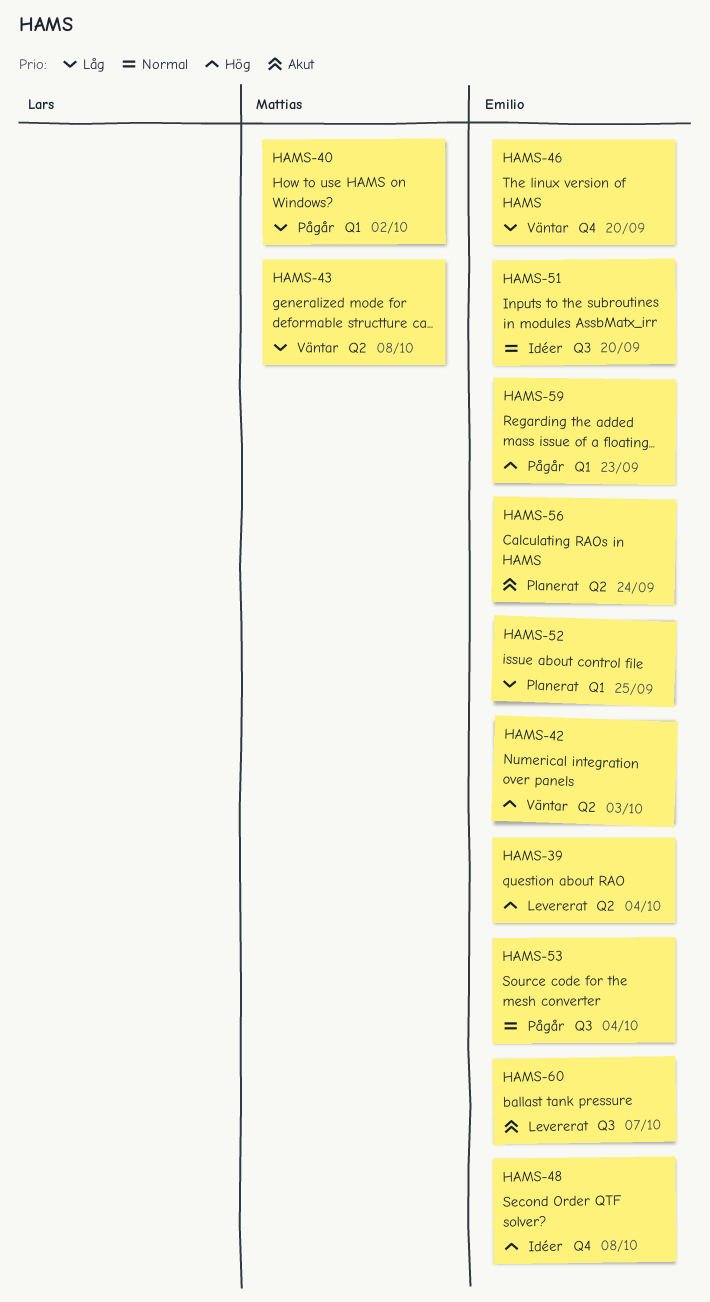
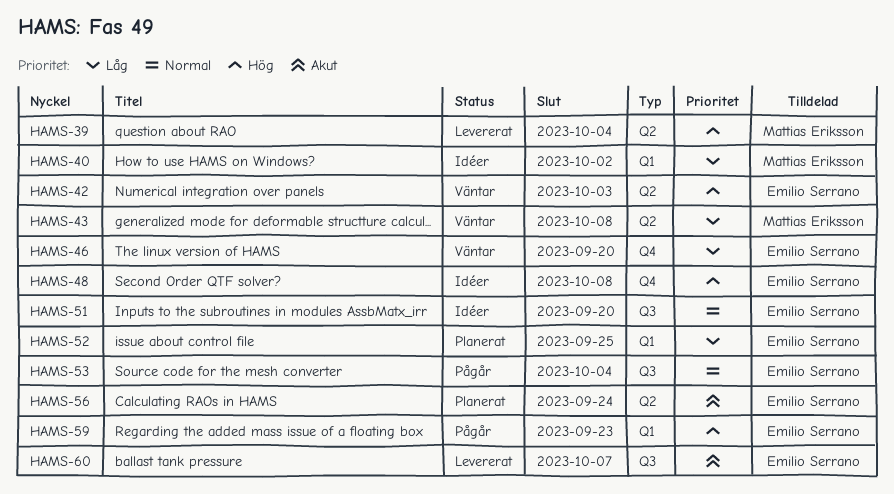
HAMS-39, owner: Emilio Serrano -> Mattias Eriksson
HAMS-40, status: Pågår -> Idéer

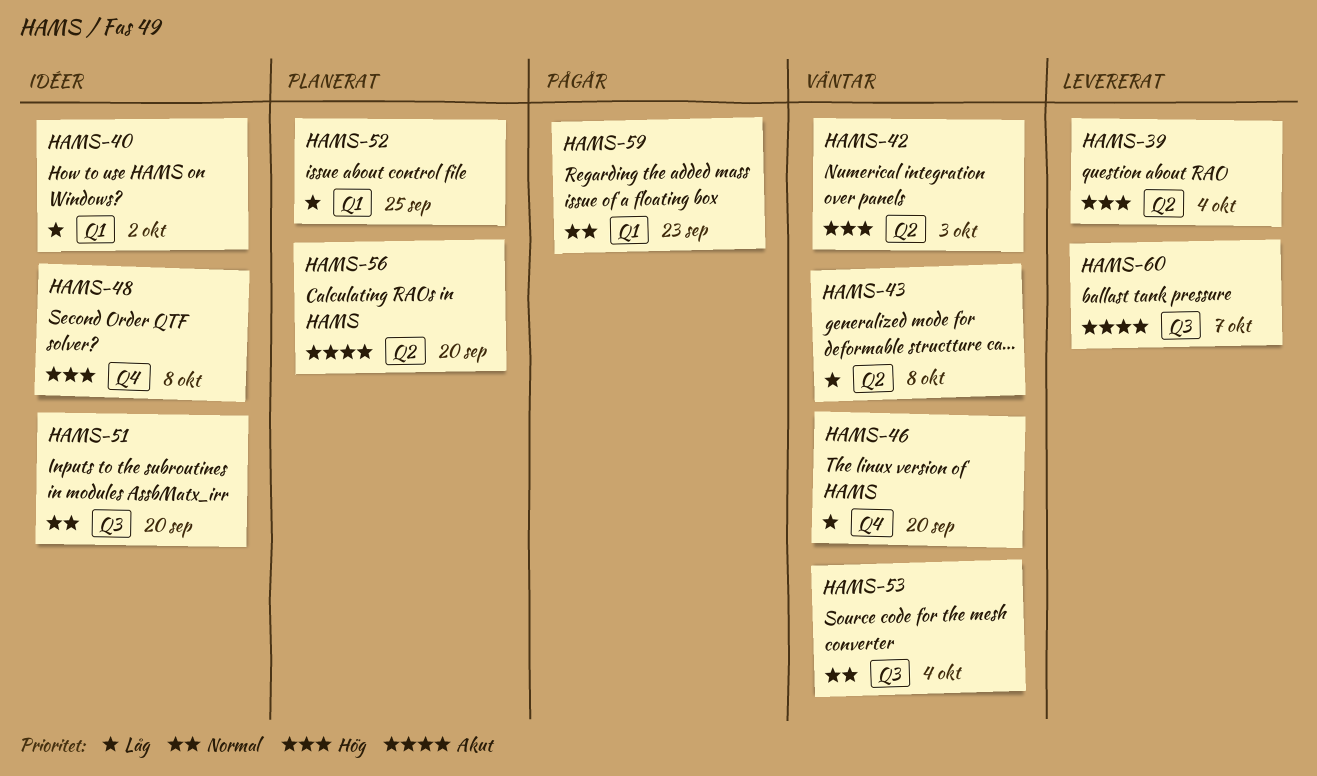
HAMS-53, status: Pågår -> Väntar
HAMS-56, due: Sep 24 -> Sep 20
HAMS-59, priority: Hög -> Normal

